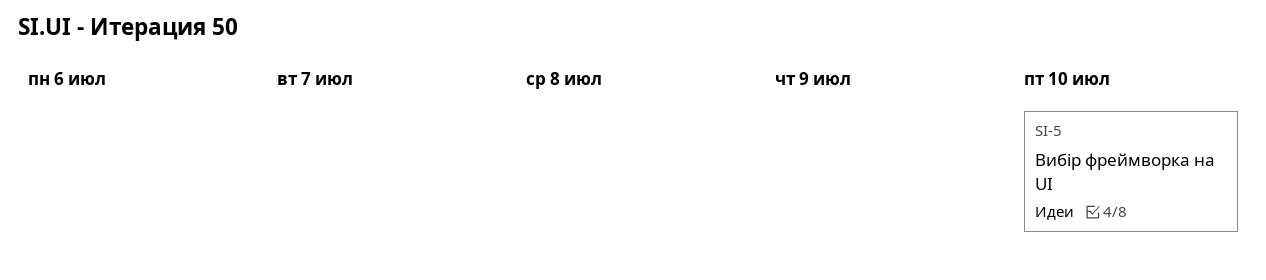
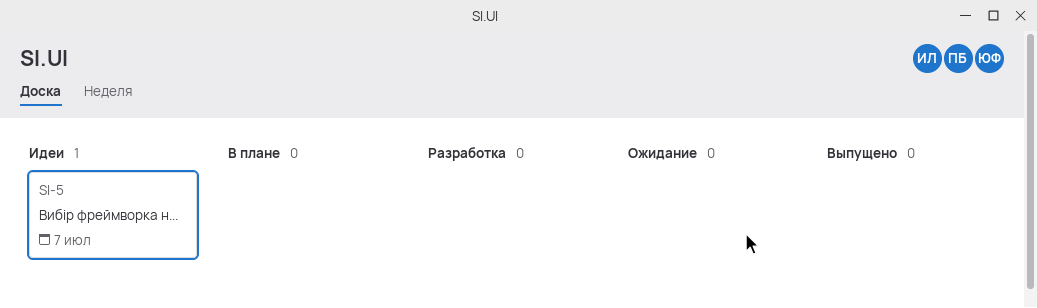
SI-5, due: Jul 10 -> Jul 7

